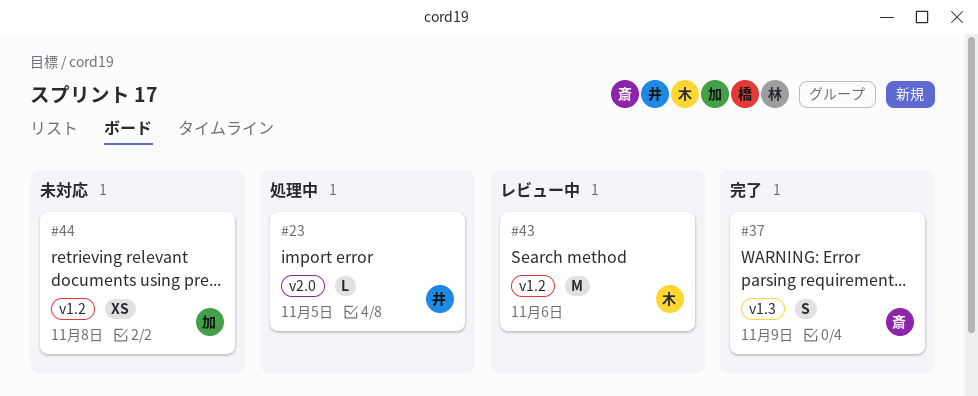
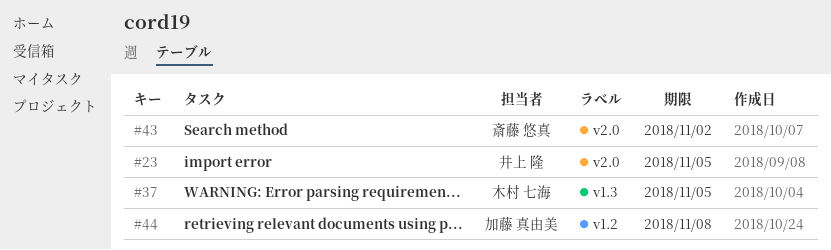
#37, owner: 斎藤 悠真 -> 木村 七海
#37, due: Nov 9 -> Nov 5
#43, owner: 木村 七海 -> 斎藤 悠真
#43, label: v1.2 -> v2.0
#43, due: Nov 6 -> Nov 2

